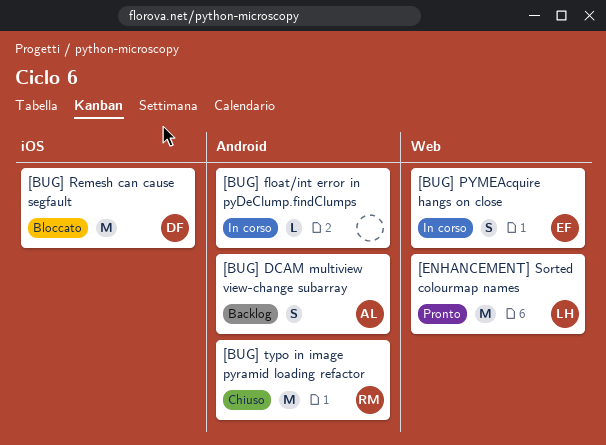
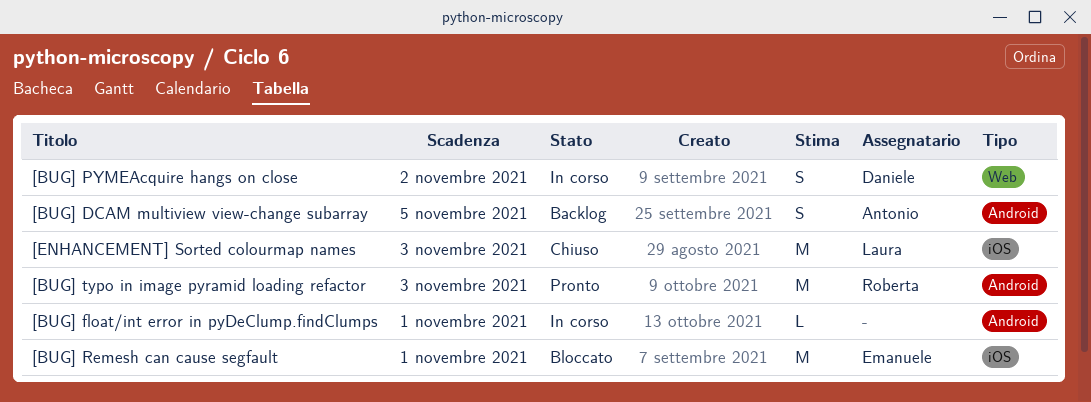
[BUG] PYMEAcquire hangs on close, owner: Emanuele -> Daniele
[BUG] Remesh can cause segfault, owner: Daniele -> Emanuele
[BUG] typo in image pyramid loading refactor, status: Chiuso -> Pronto
[ENHANCEMENT] Sorted colourmap names, status: Pronto -> Chiuso
[ENHANCEMENT] Sorted colourmap names, label: Web -> iOS

